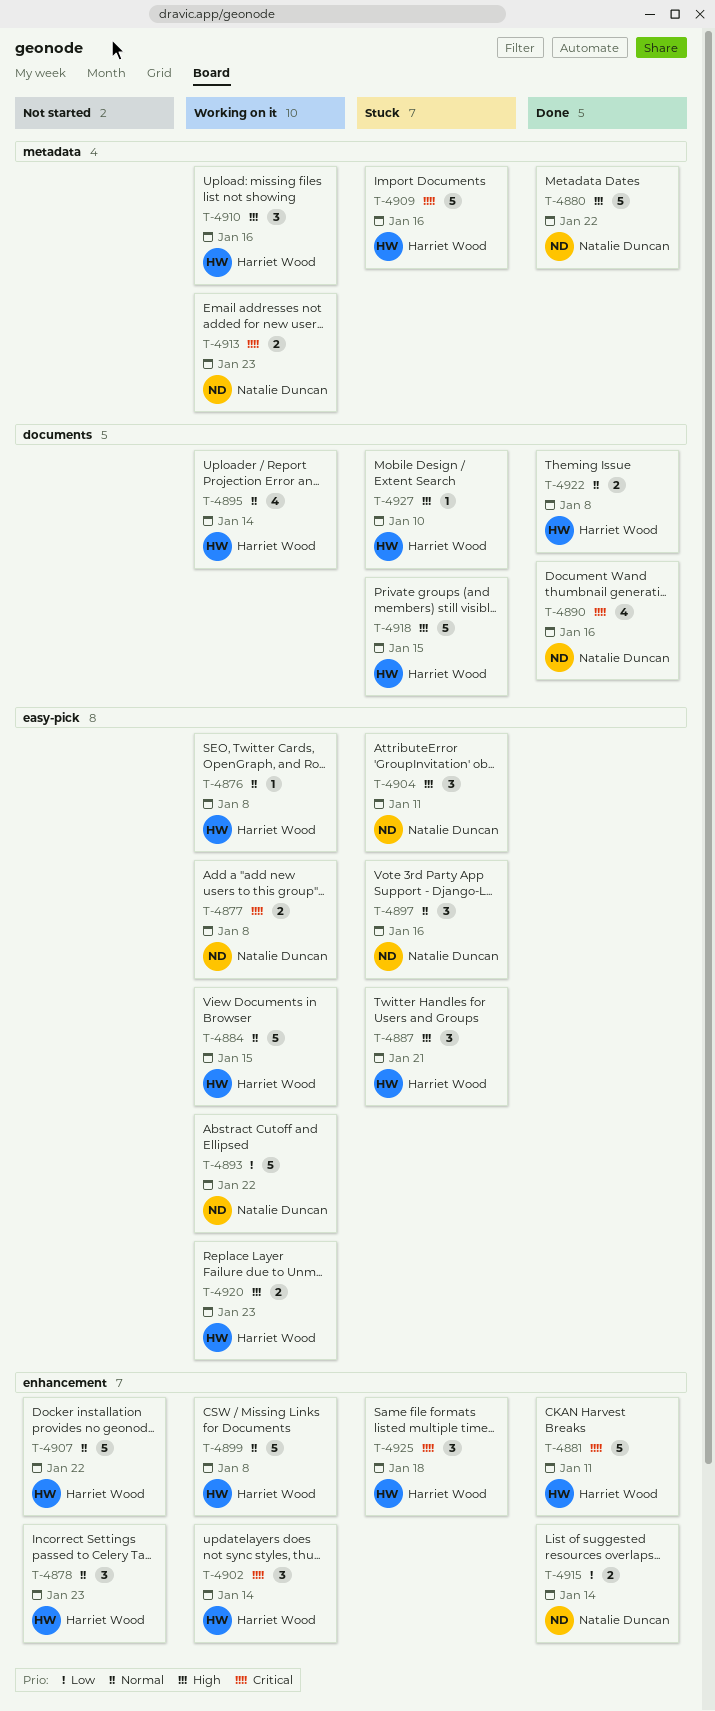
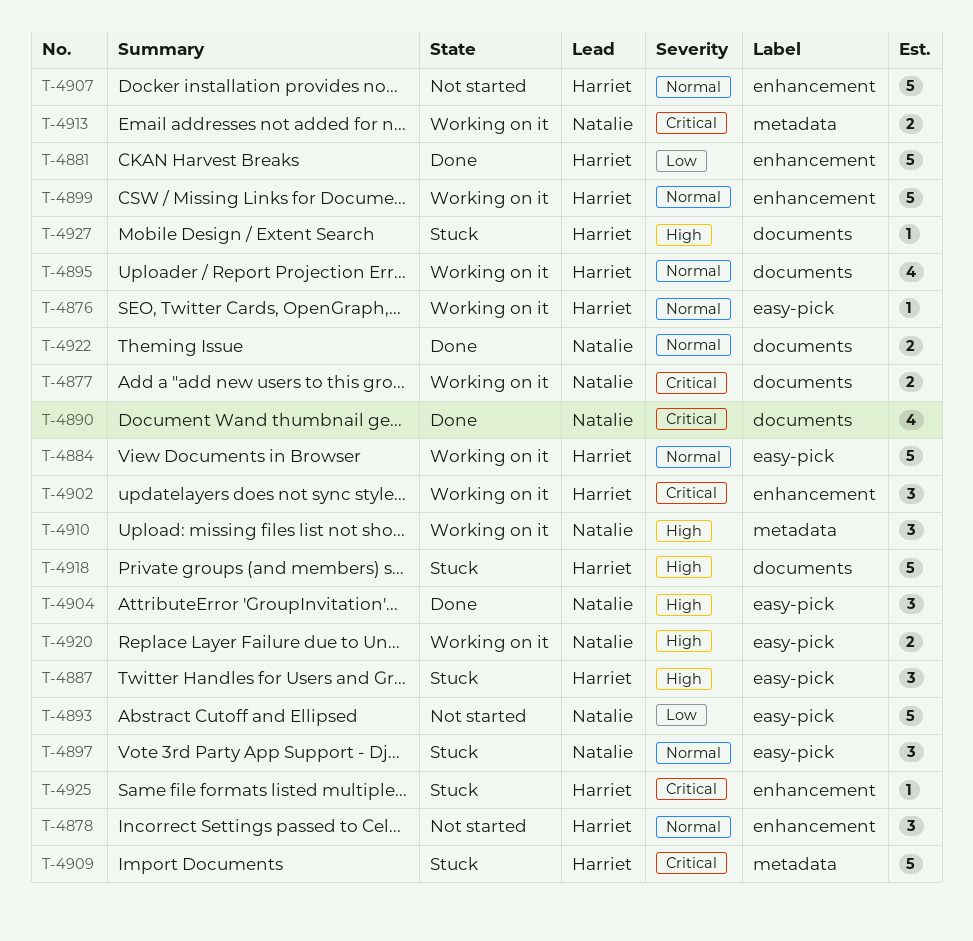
T-4877, label: easy-pick -> documents
T-4880: present -> none
T-4881, priority: Critical -> Low
T-4893, status: Working on it -> Not started
T-4904, status: Stuck -> Done
T-4910, owner: Harriet Wood -> Natalie Duncan
T-4915: present -> none
T-4920, owner: Harriet Wood -> Natalie Duncan
T-4922, owner: Harriet Wood -> Natalie Duncan
T-4925, estimate: 3 -> 1

